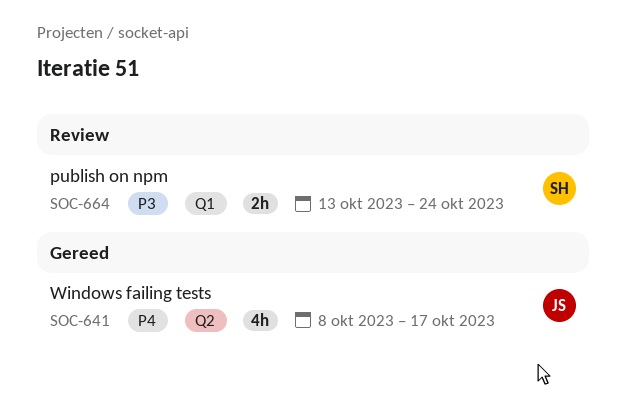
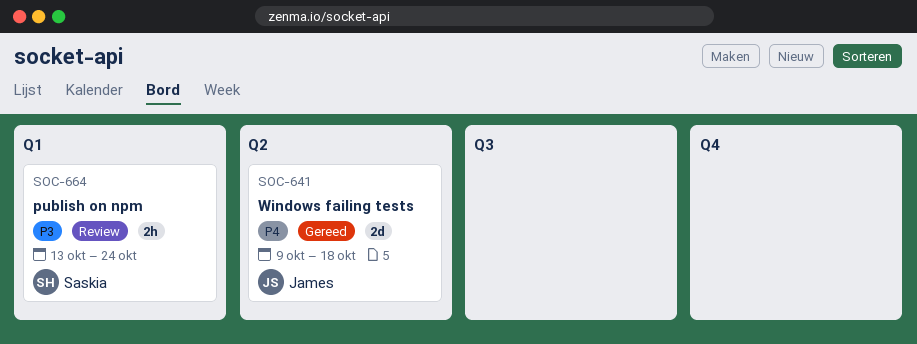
SOC-641, estimate: 4h -> 2d
SOC-641, start: Oct 8 -> Oct 9
SOC-641, due: Oct 17 -> Oct 18

